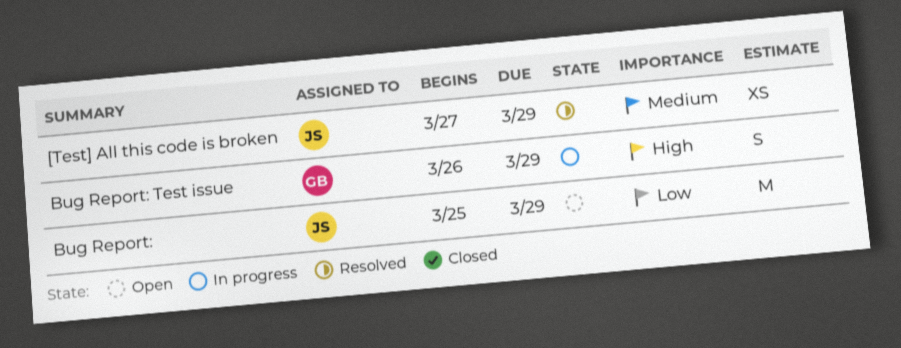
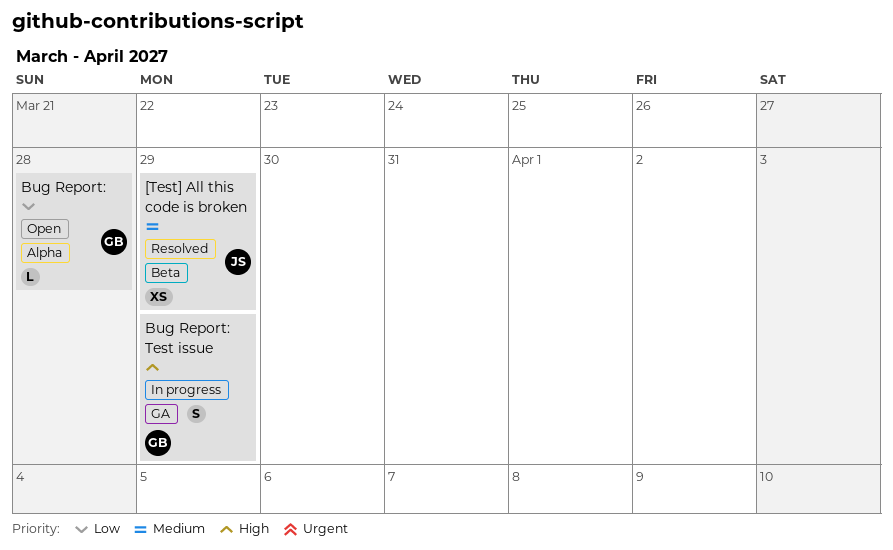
Bug Report:, owner: JS -> GB
Bug Report:, estimate: M -> L
Bug Report:, due: Mar 29 -> Mar 28

